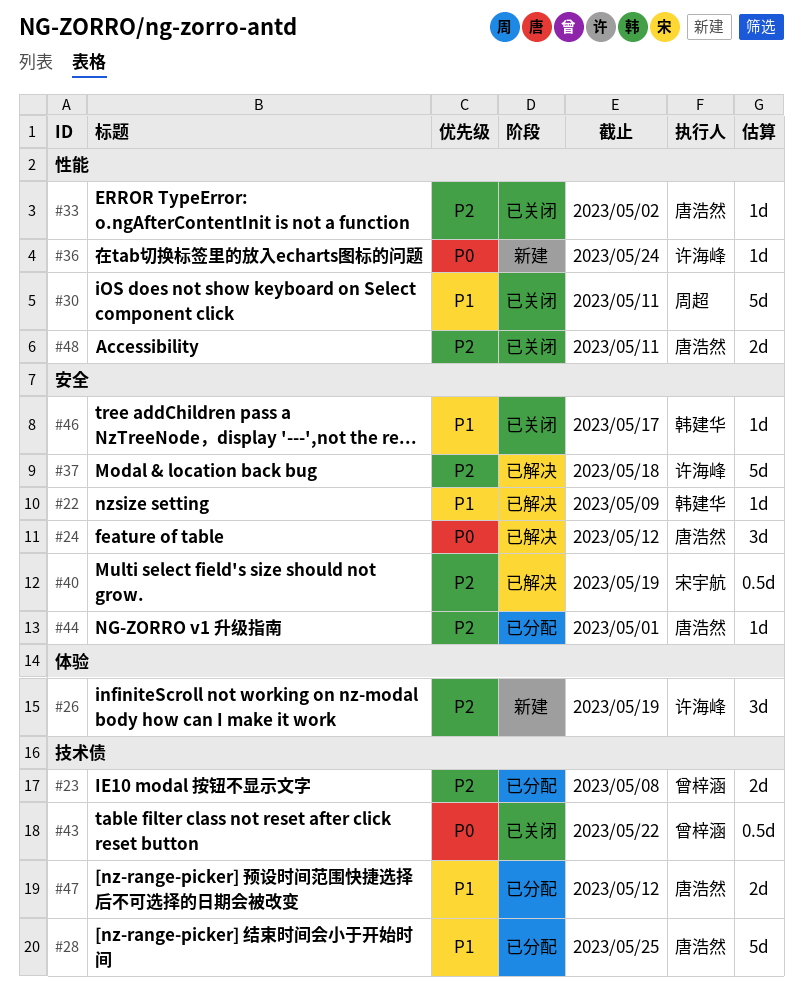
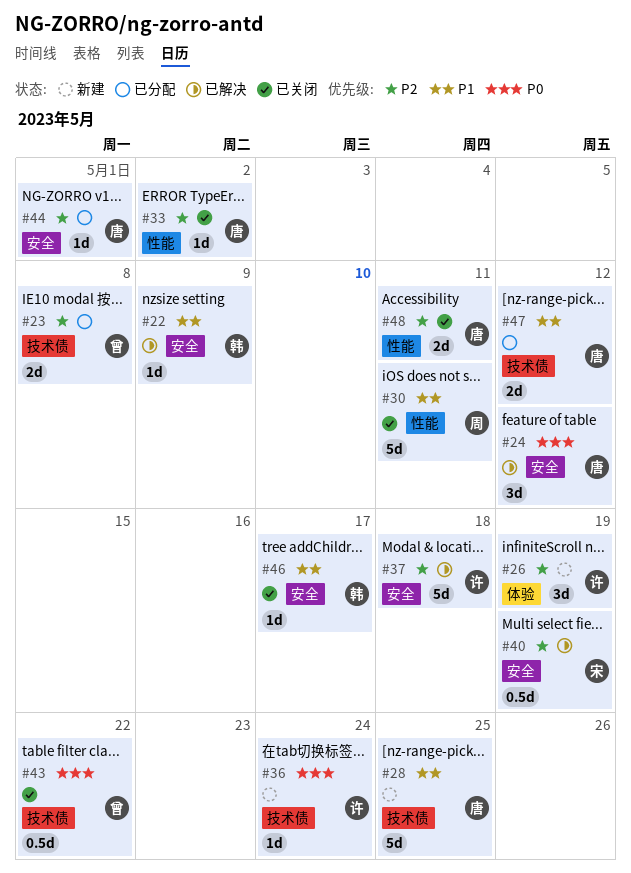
#28, status: 已分配 -> 新建
#36, label: 性能 -> 技术债

